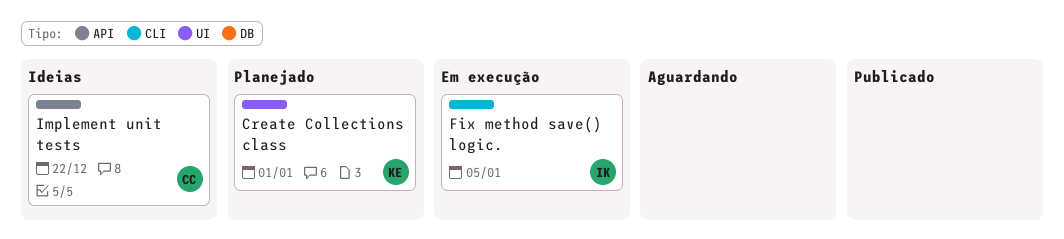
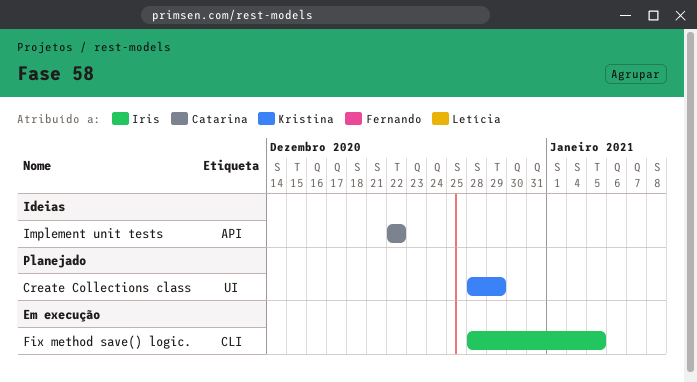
Create Collections class, due: Jan 1 -> Dec 29

